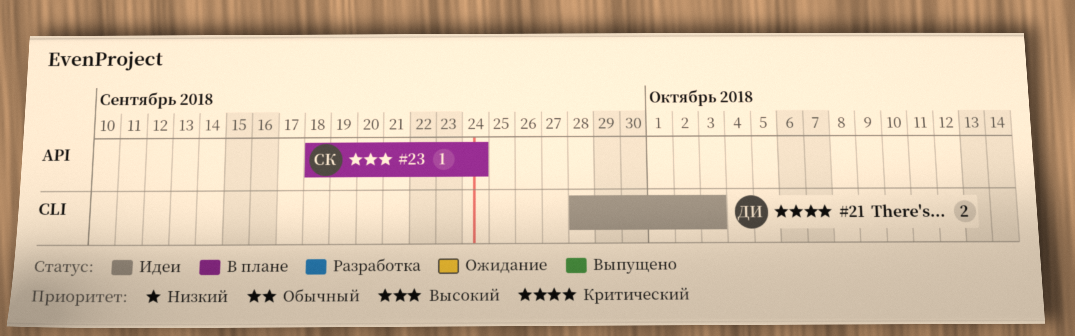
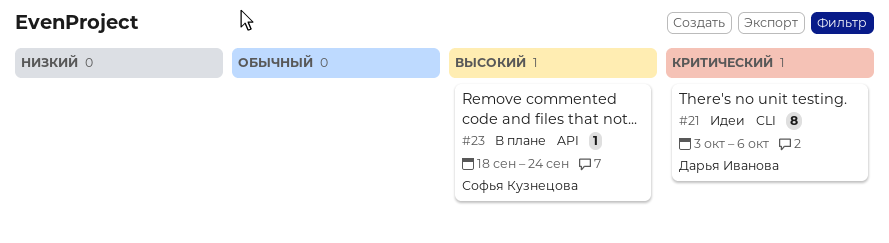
#21, estimate: 2 -> 8
#21, start: Sep 28 -> Oct 3
#21, due: Oct 3 -> Oct 6

